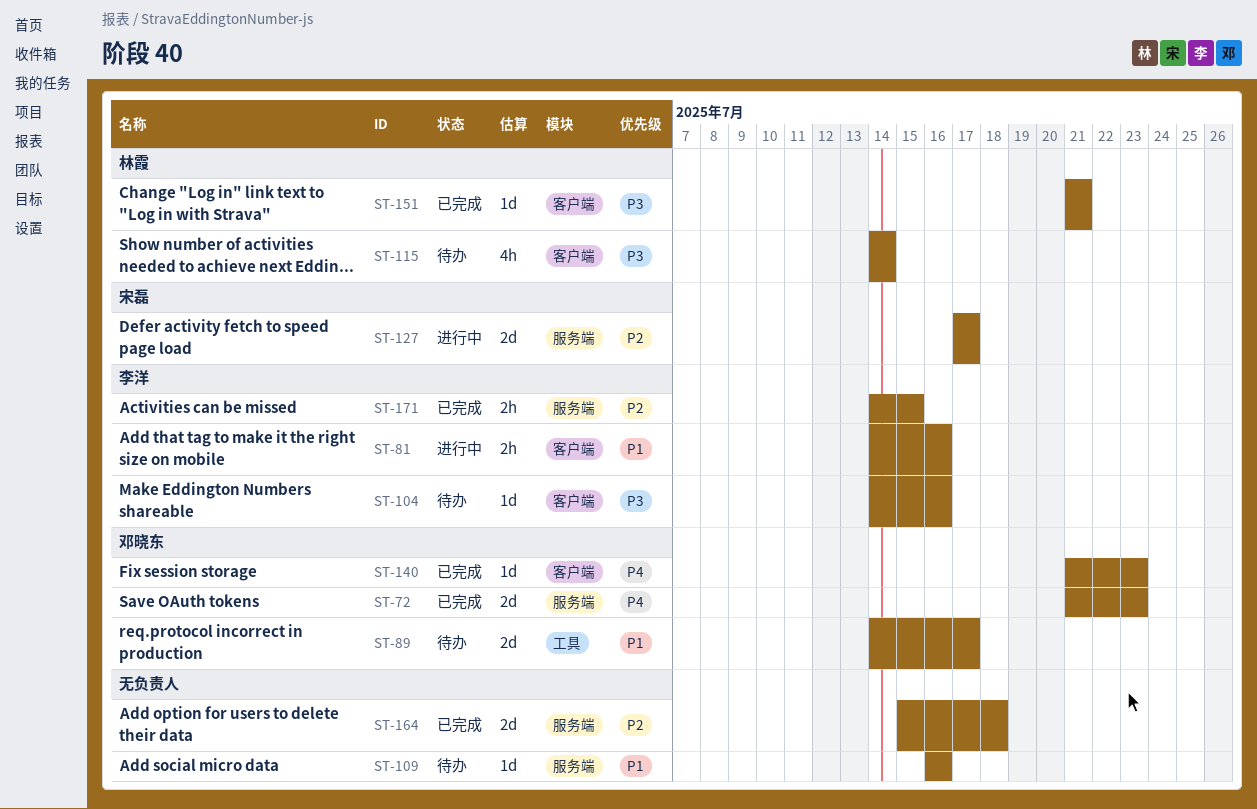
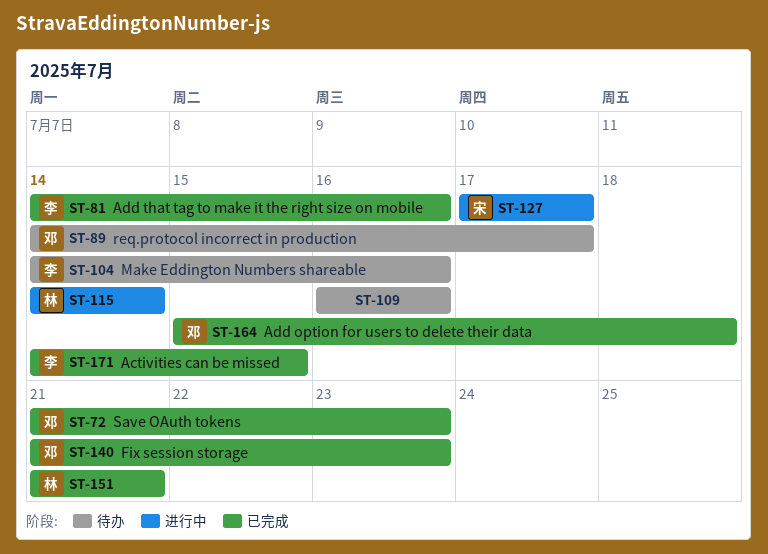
ST-81, status: 进行中 -> 已完成
ST-115, status: 待办 -> 进行中
ST-164, owner: none -> 邓晓东

